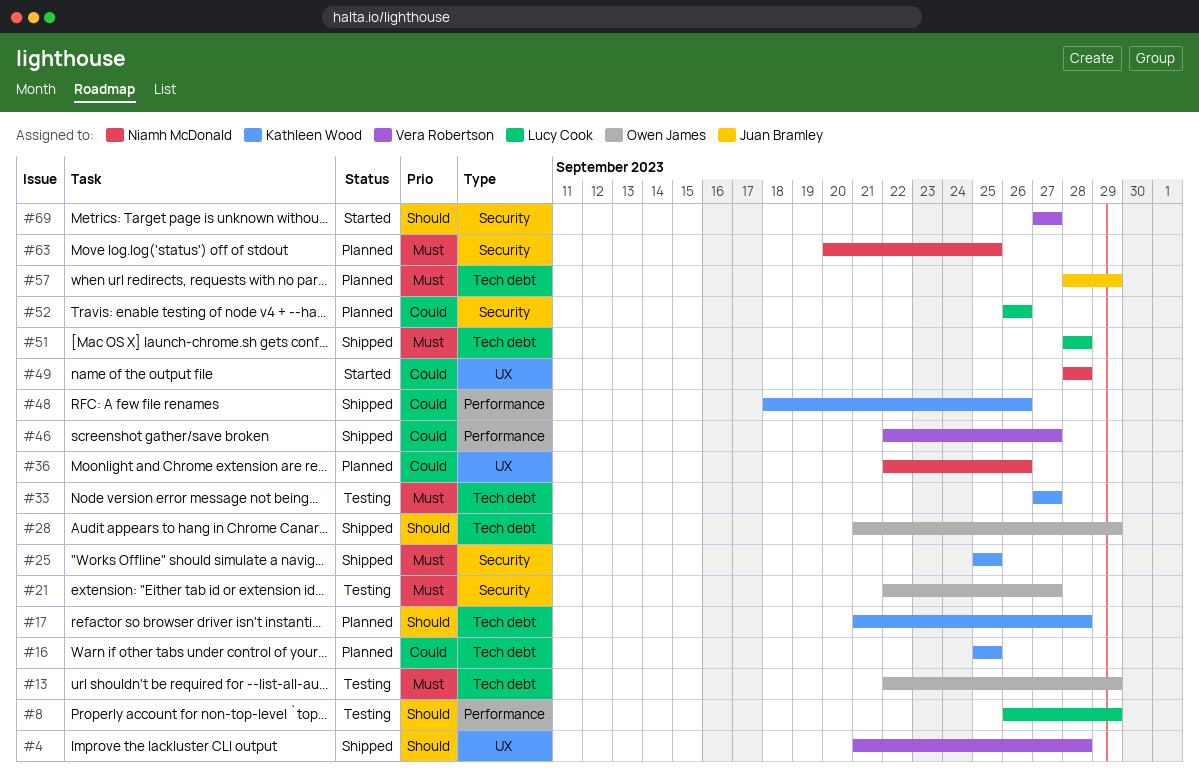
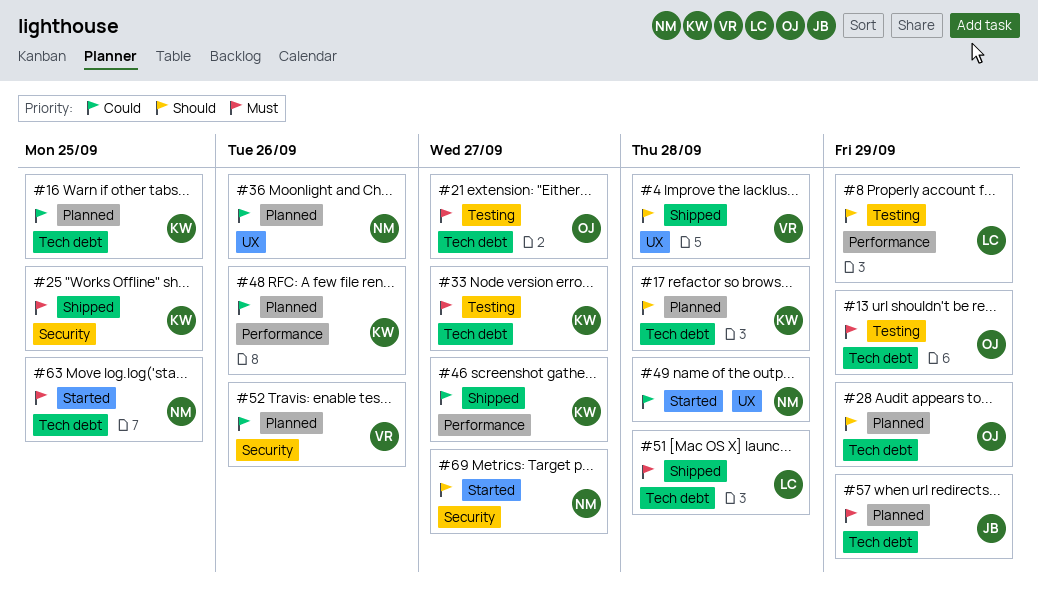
#21, label: Security -> Tech debt
#28, status: Shipped -> Planned
#46, owner: Vera Robertson -> Kathleen Wood
#48, status: Shipped -> Planned
#52, owner: Lucy Cook -> Vera Robertson
#63, status: Planned -> Started
#63, label: Security -> Tech debt
#69, owner: Vera Robertson -> Niamh McDonald

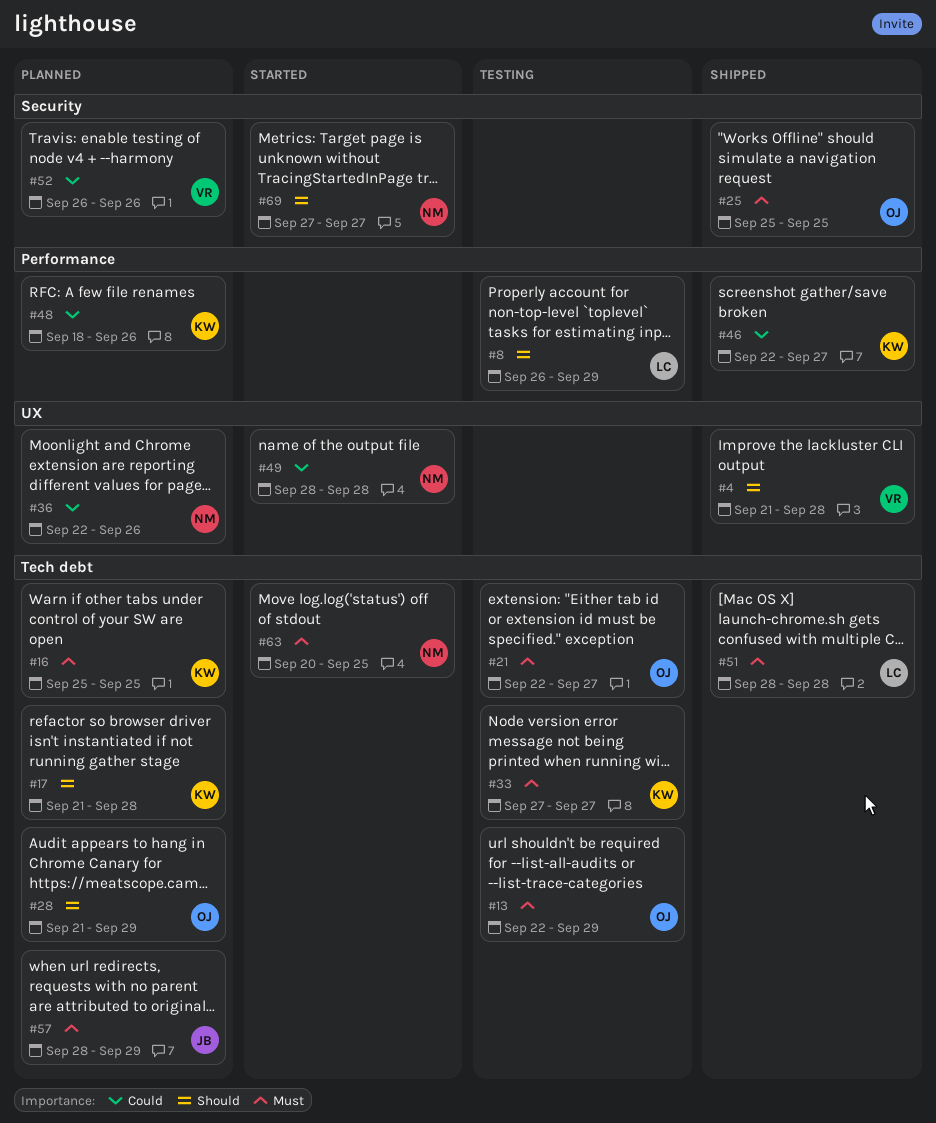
#16, priority: Could -> Must
#25, owner: KW -> OJ

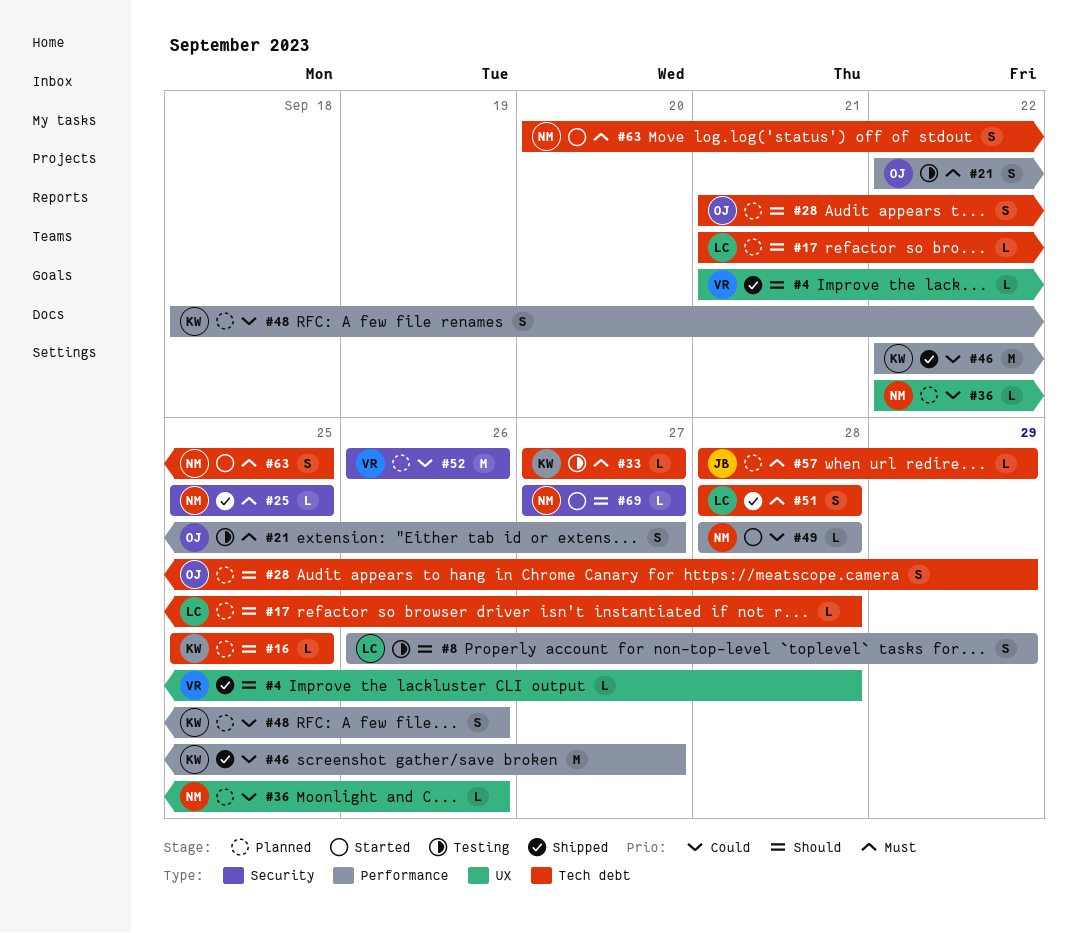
#13: present -> none
#16, priority: Must -> Should
#17, owner: KW -> LC
#21, label: Tech debt -> Performance
#25, owner: OJ -> NM
#49, label: UX -> Performance

